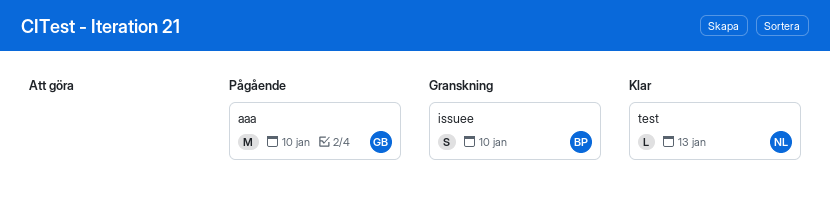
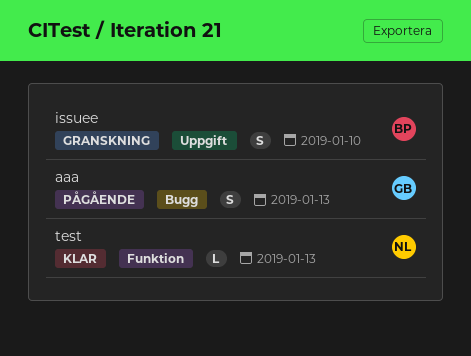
aaa, estimate: M -> S
aaa, due: Jan 10 -> Jan 13

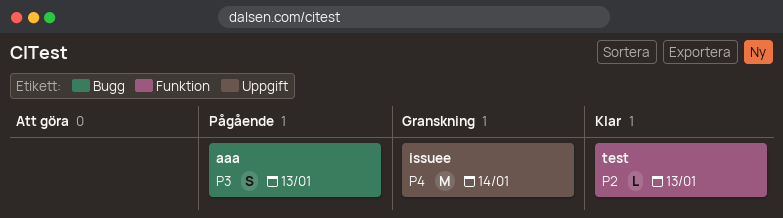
issuee, estimate: S -> M
issuee, due: Jan 10 -> Jan 14

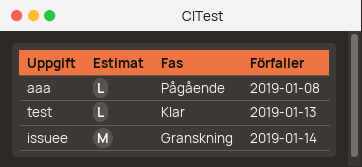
aaa, estimate: S -> L
aaa, due: Jan 13 -> Jan 8

